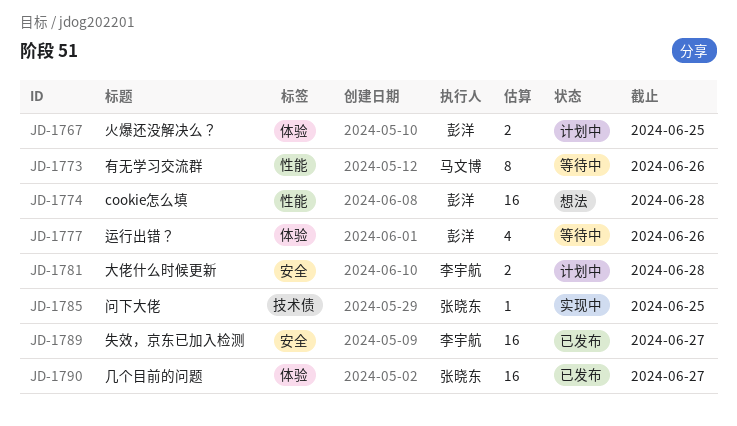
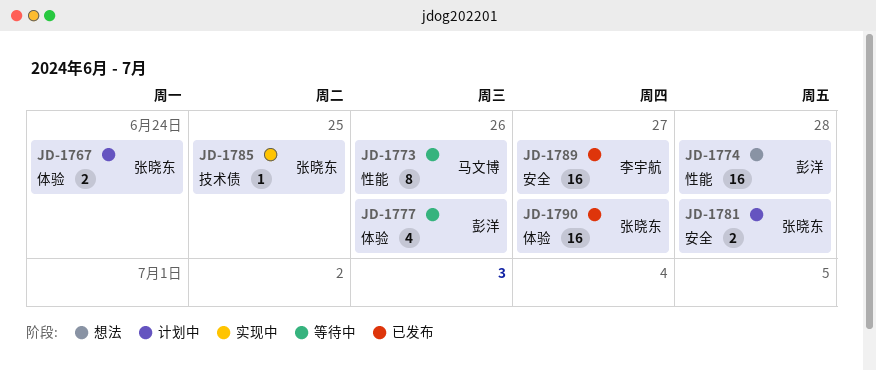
JD-1767, owner: 彭洋 -> 张晓东
JD-1767, due: Jun 25 -> Jun 24
JD-1781, owner: 李宇航 -> 张晓东

